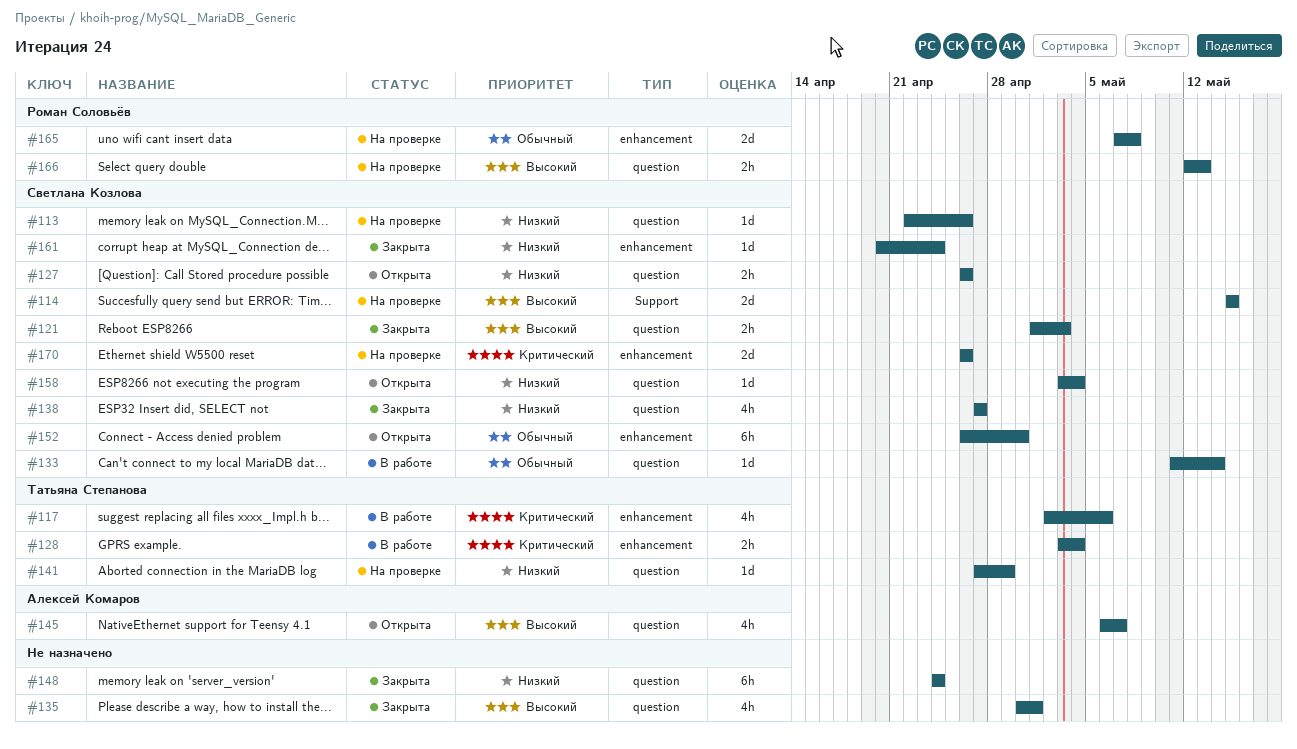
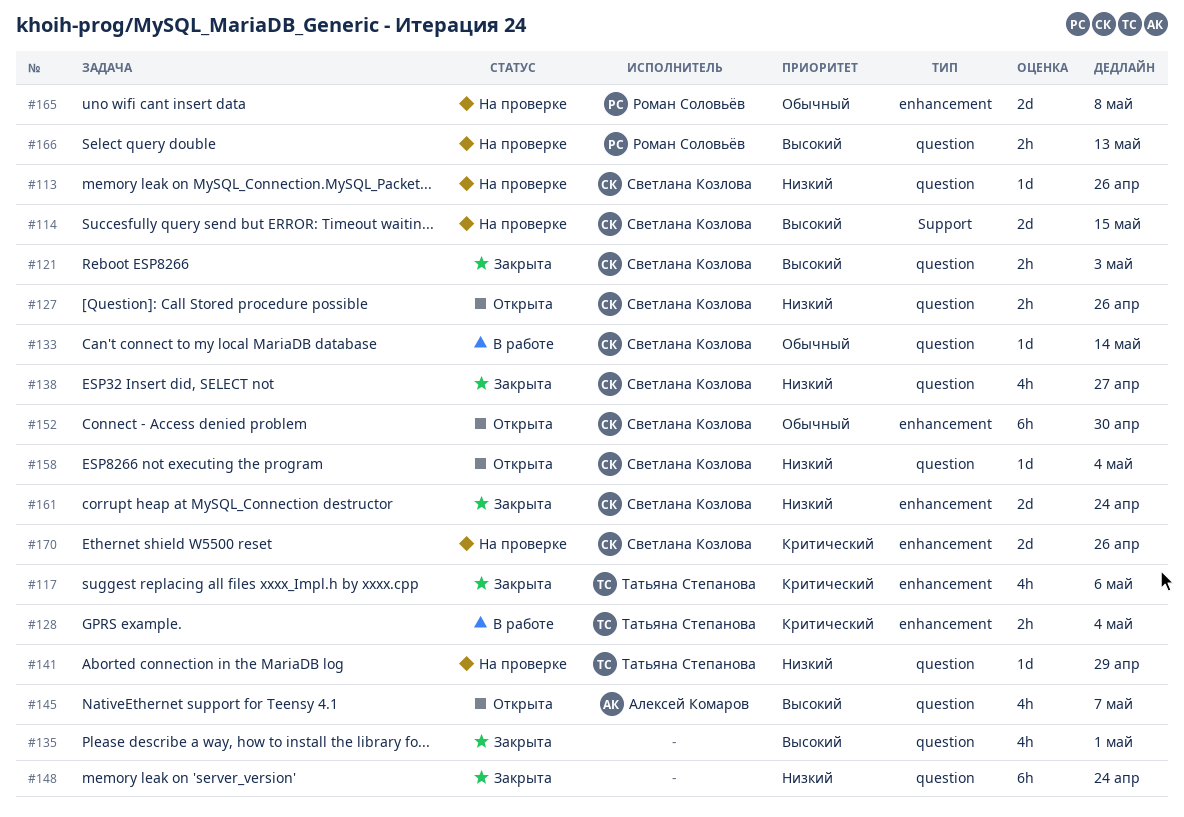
#117, status: В работе -> Закрыта
#161, estimate: 1d -> 2d

